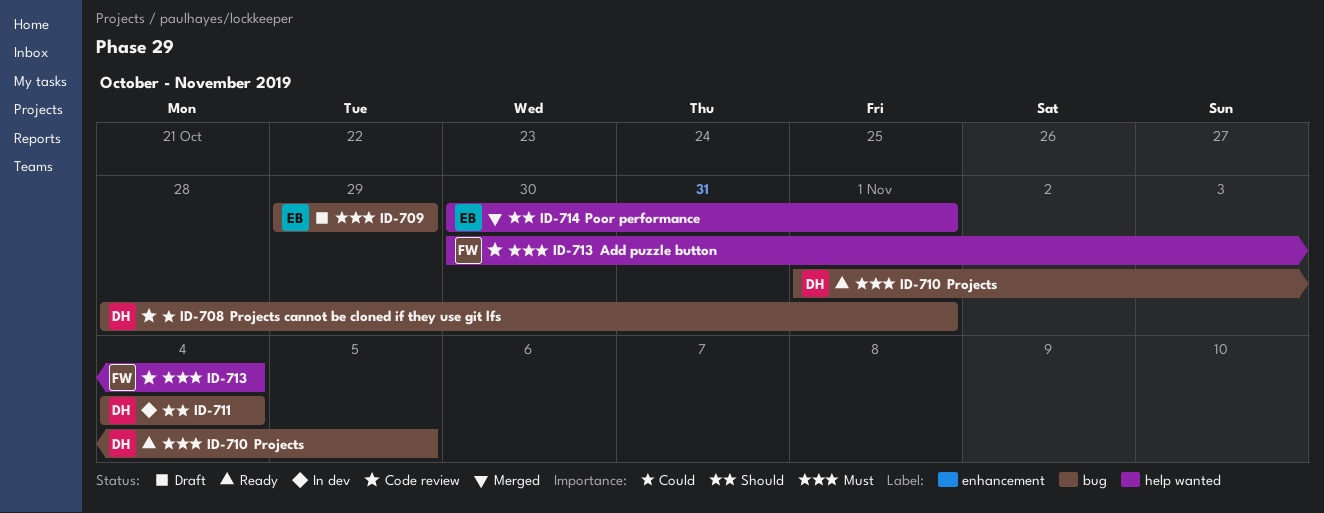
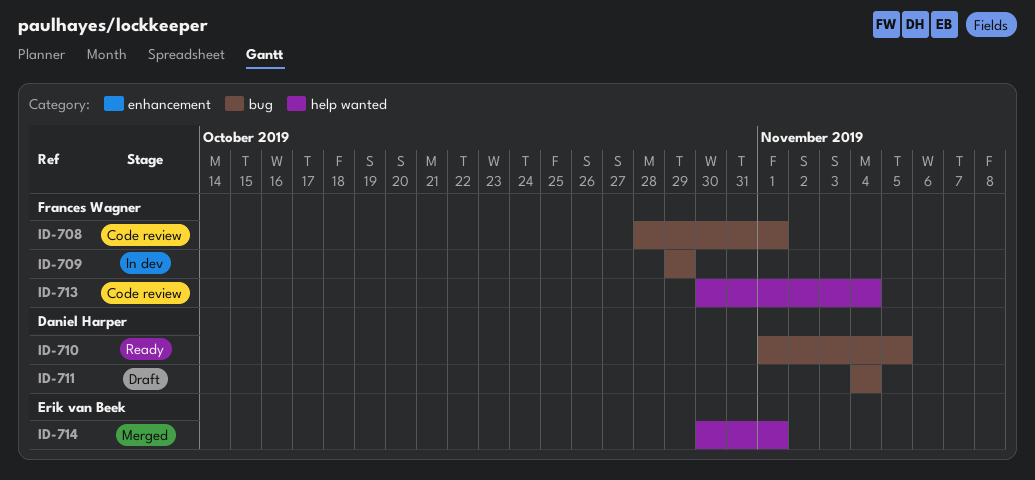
ID-708, owner: Daniel Harper -> Frances Wagner
ID-709, status: Draft -> In dev
ID-709, owner: Erik van Beek -> Frances Wagner
ID-711, status: In dev -> Draft

